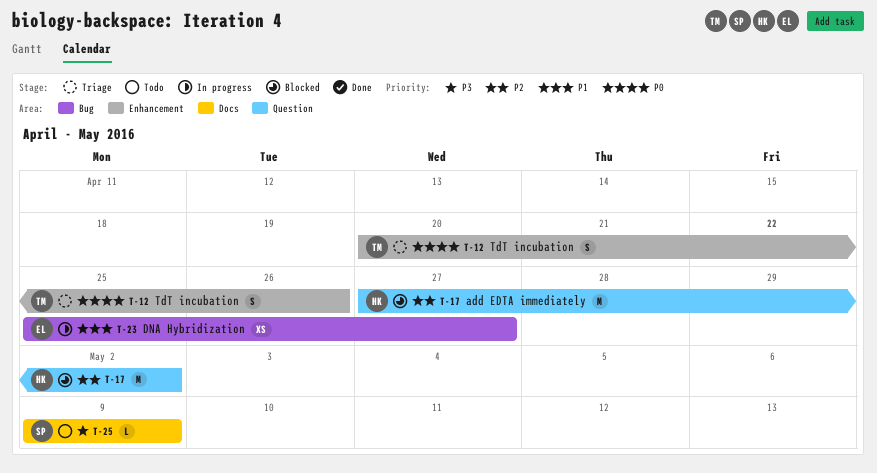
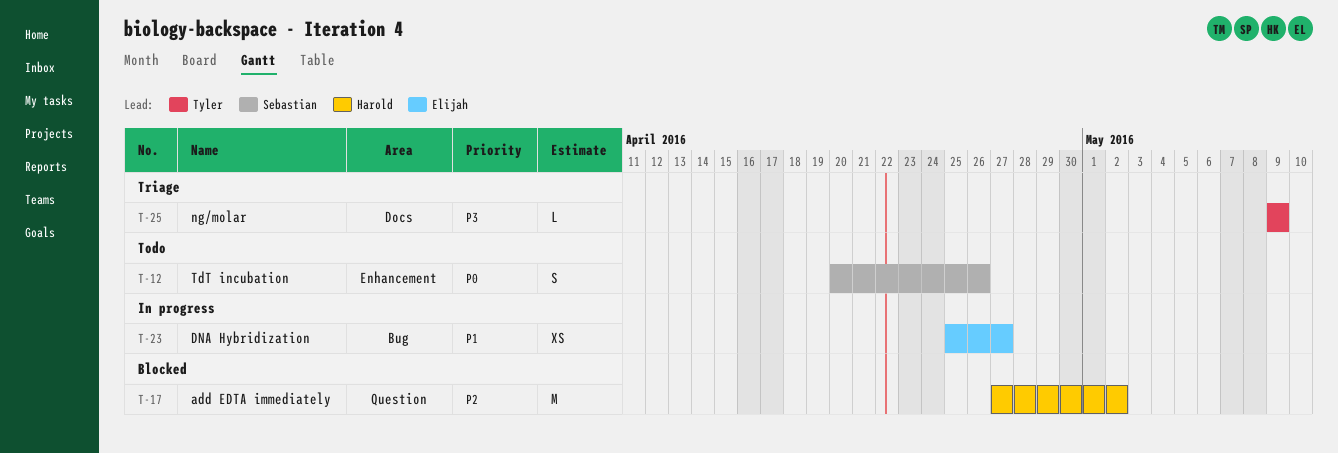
T-12, status: Triage -> Todo
T-12, owner: Tyler -> Sebastian
T-25, status: Todo -> Triage
T-25, owner: Sebastian -> Tyler

